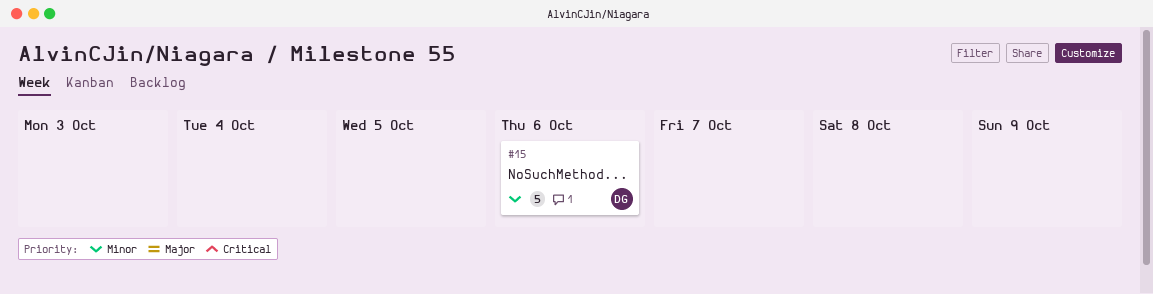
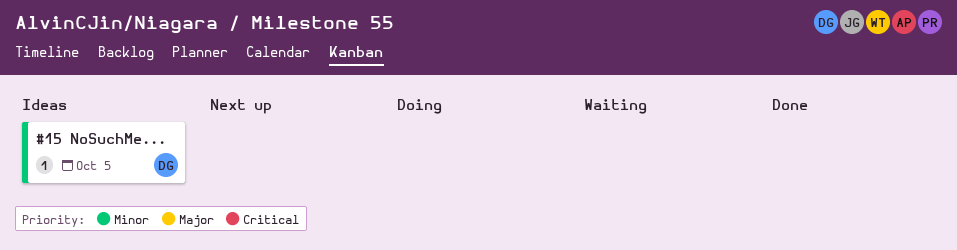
#15, estimate: 5 -> 1
#15, due: Oct 6 -> Oct 5

